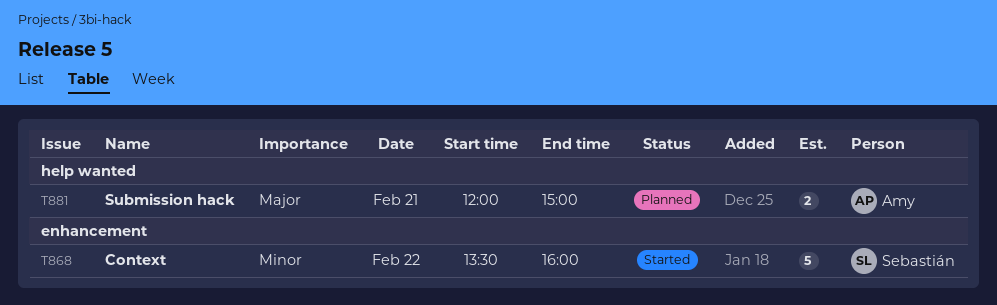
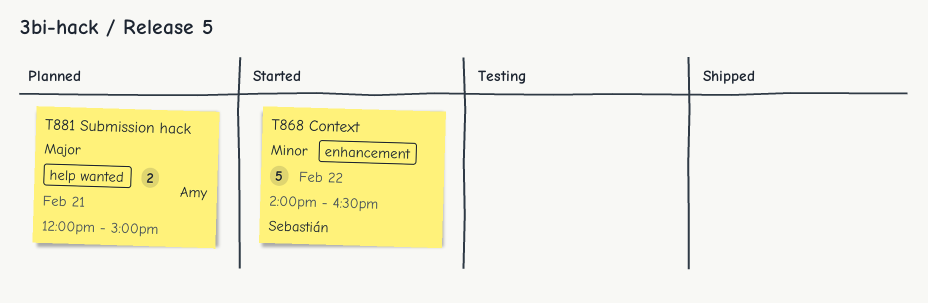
T868, begins: 13:30 -> 14:00
T868, ends: 16:00 -> 16:30

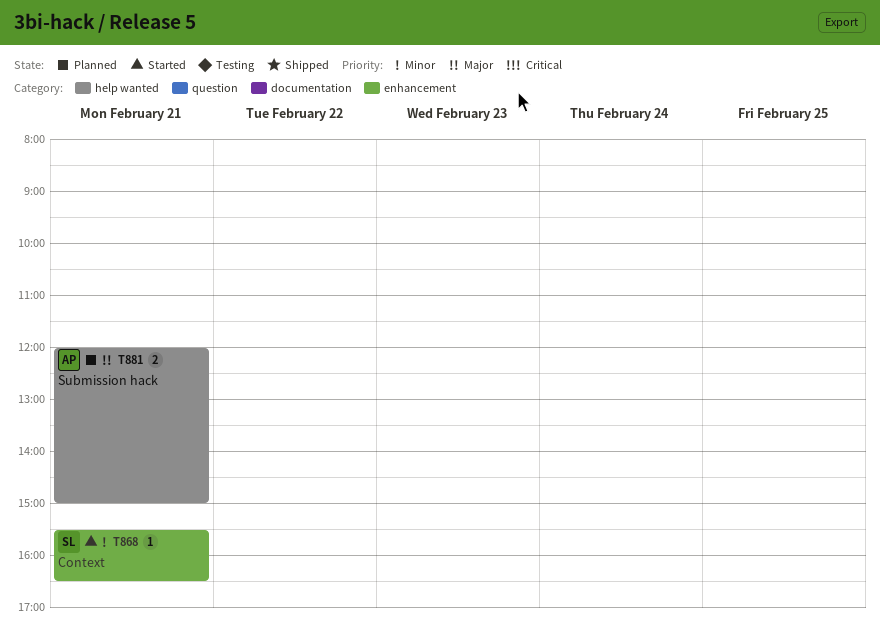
T868, estimate: 5 -> 1
T868, day: Feb 22 -> Feb 21
T868, begins: 14:00 -> 15:30

